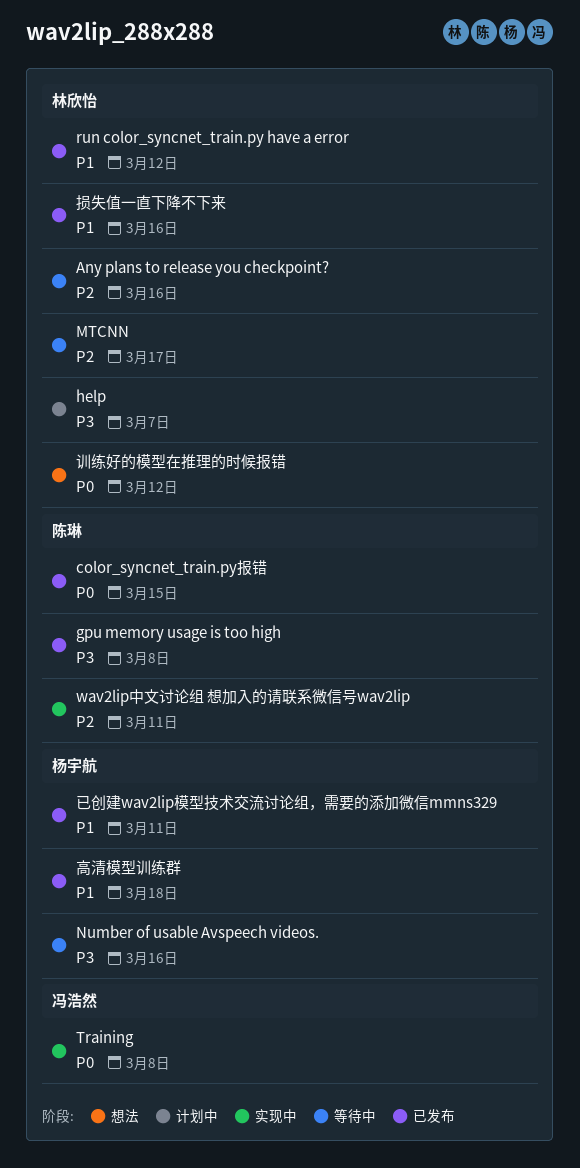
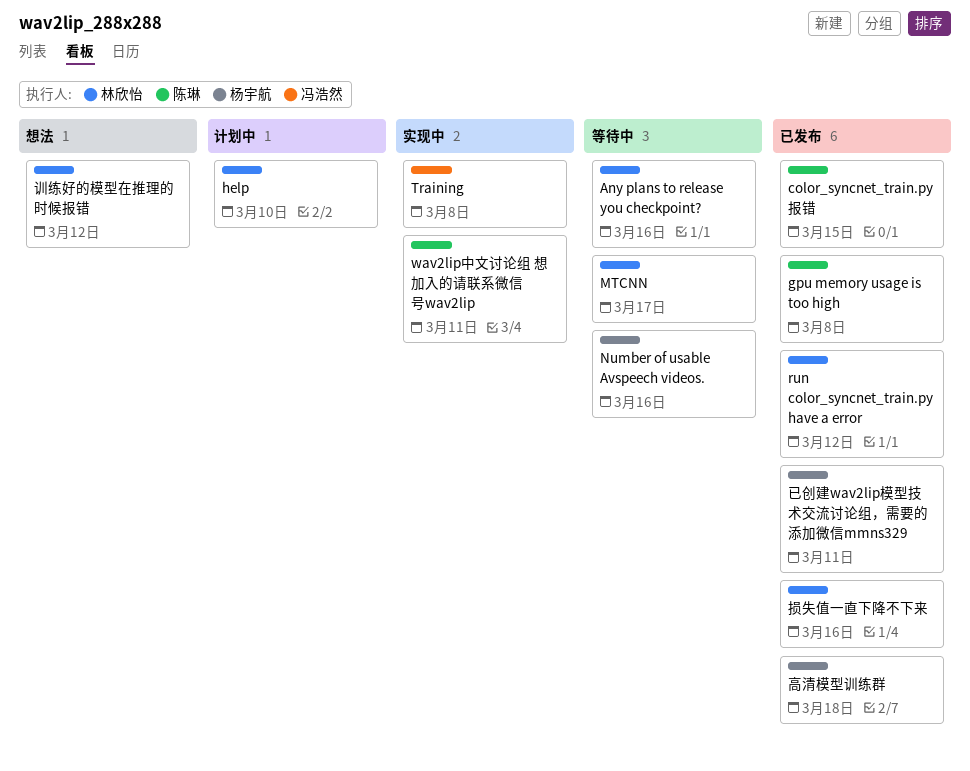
help, due: Mar 7 -> Mar 10

